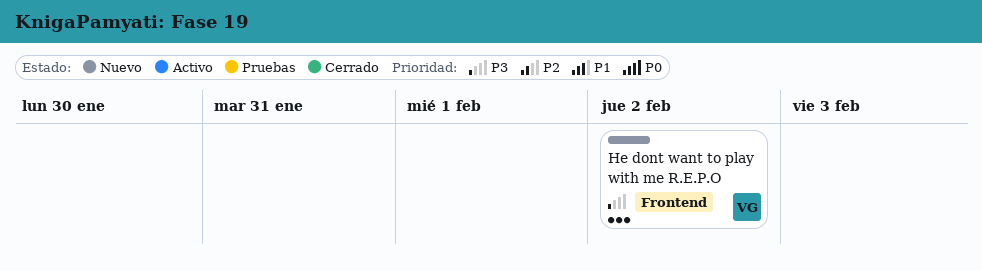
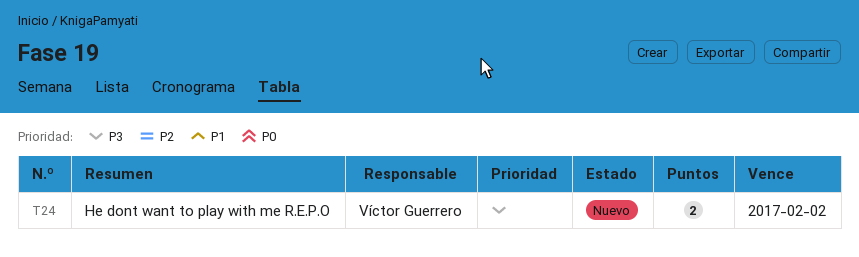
He dont want to play with me R.E.P.O, estimate: 3 -> 2

